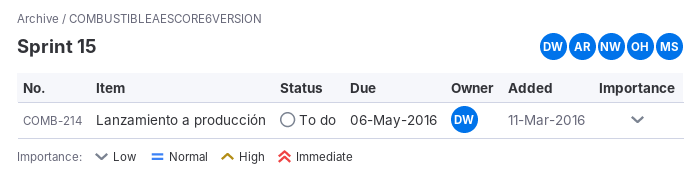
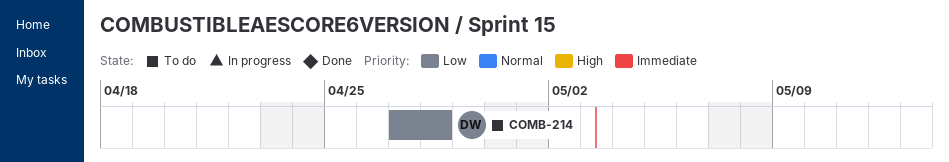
COMB-214, due: May 6 -> Apr 28

